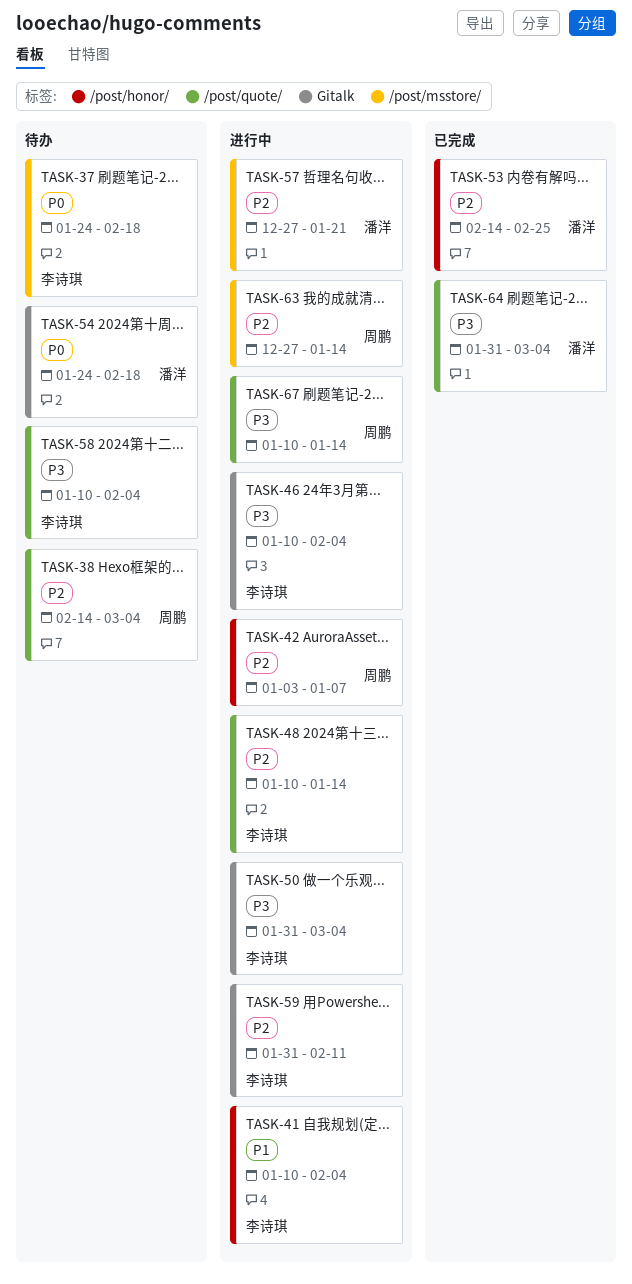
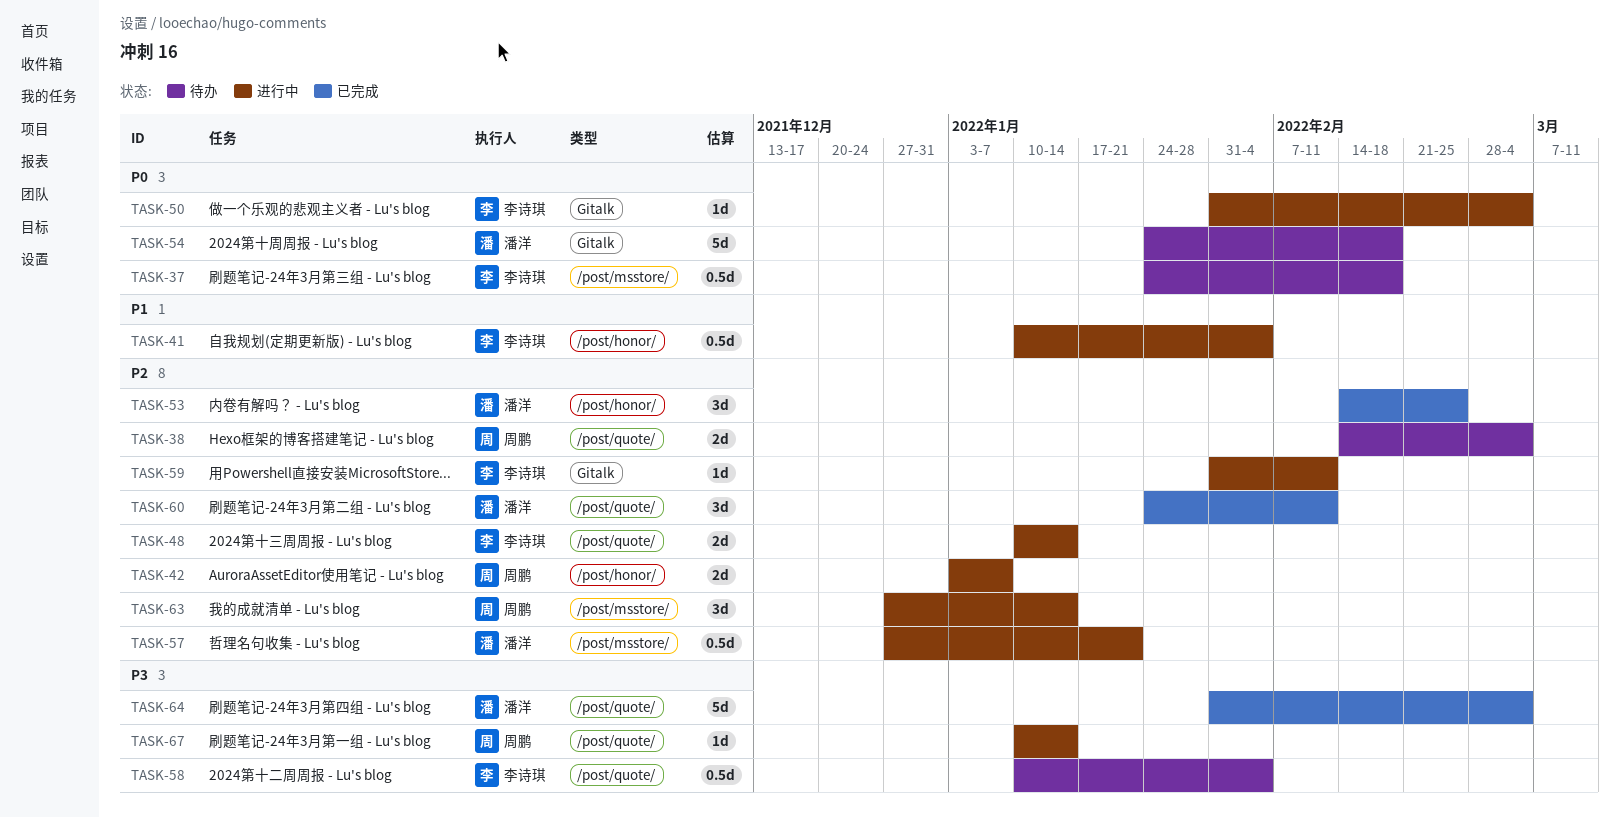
TASK-46: present -> none
TASK-50, priority: P3 -> P0
TASK-60: none -> present

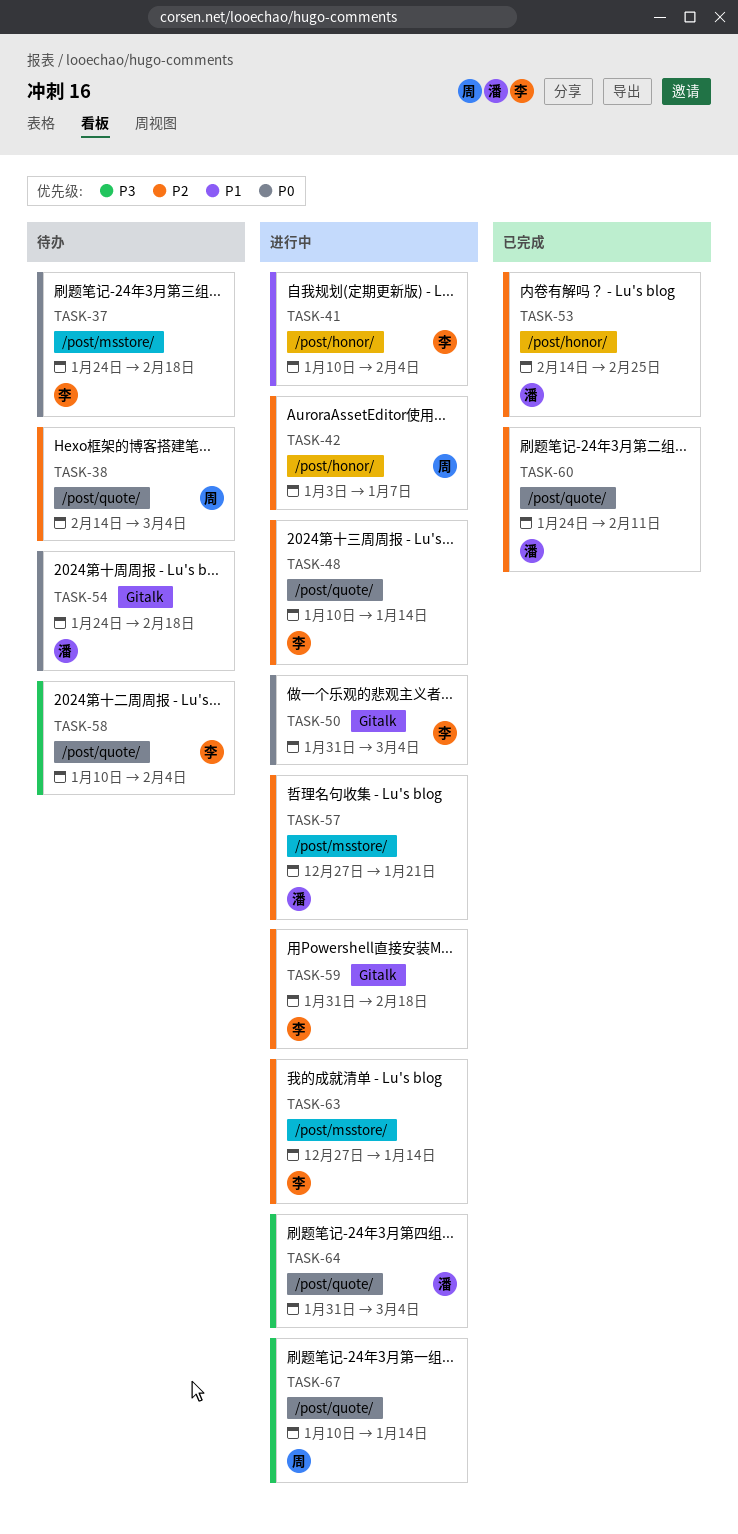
TASK-59, due: Feb 11 -> Feb 18
TASK-63, owner: 周鹏 -> 李诗琪
TASK-64, status: 已完成 -> 进行中

